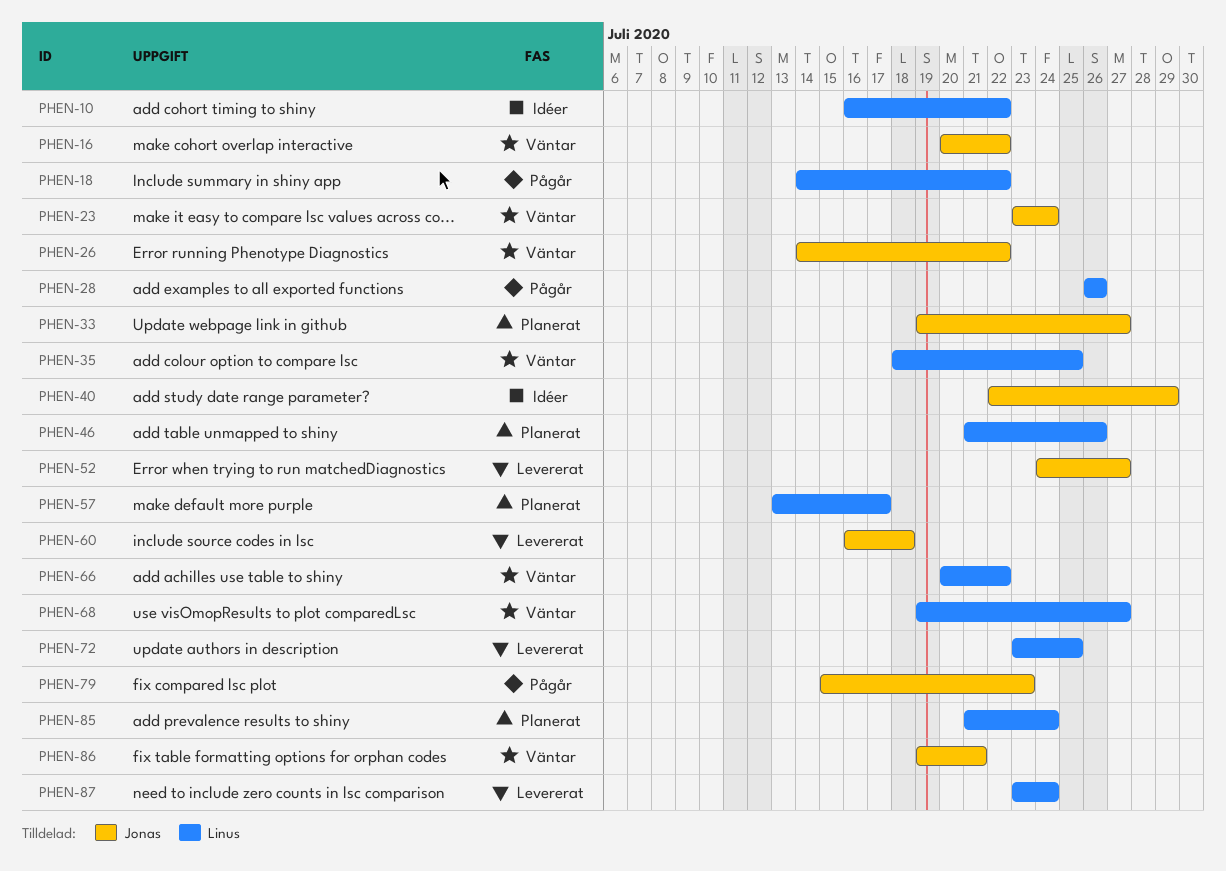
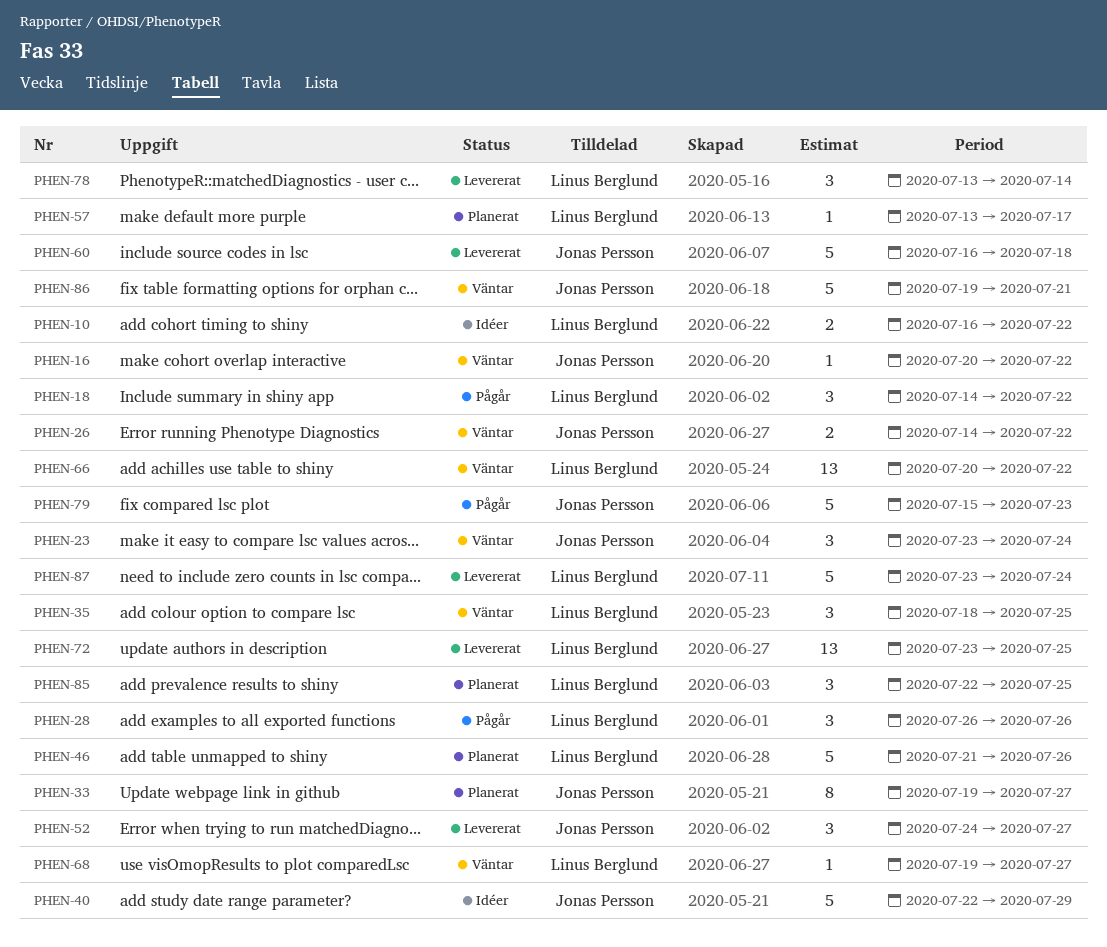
PHEN-78: none -> present
PHEN-85, start: Jul 21 -> Jul 22
PHEN-85, due: Jul 24 -> Jul 25

